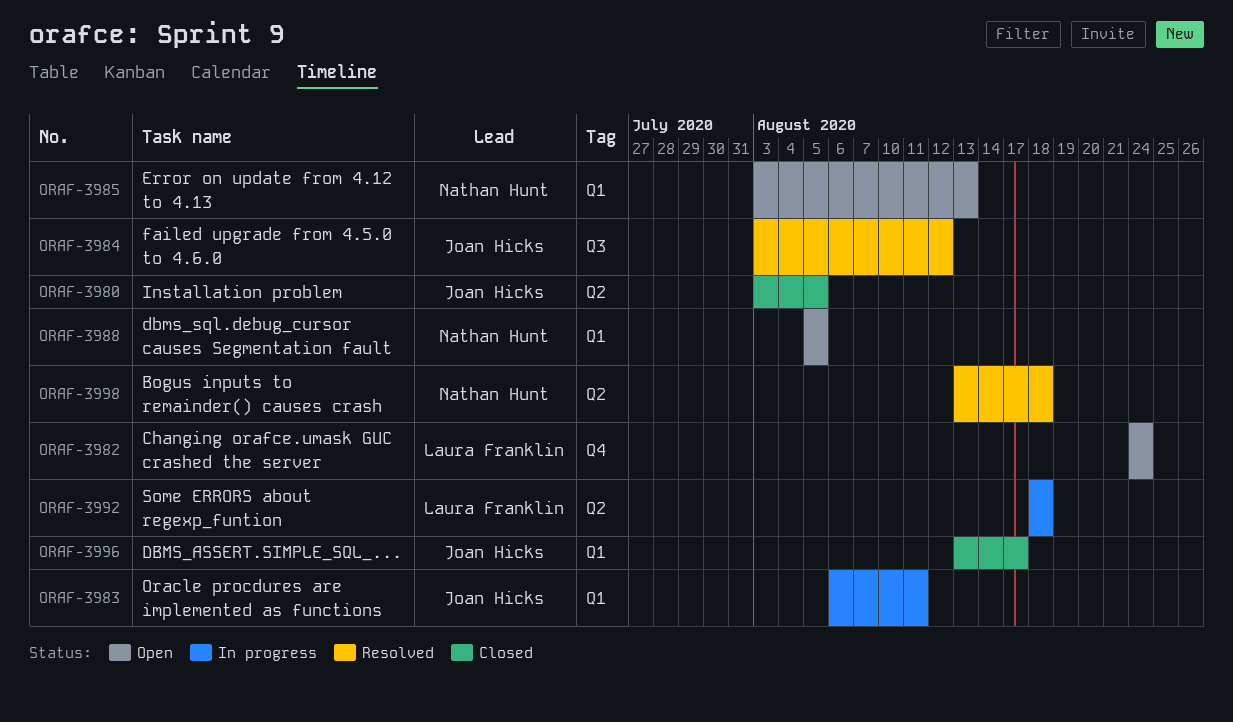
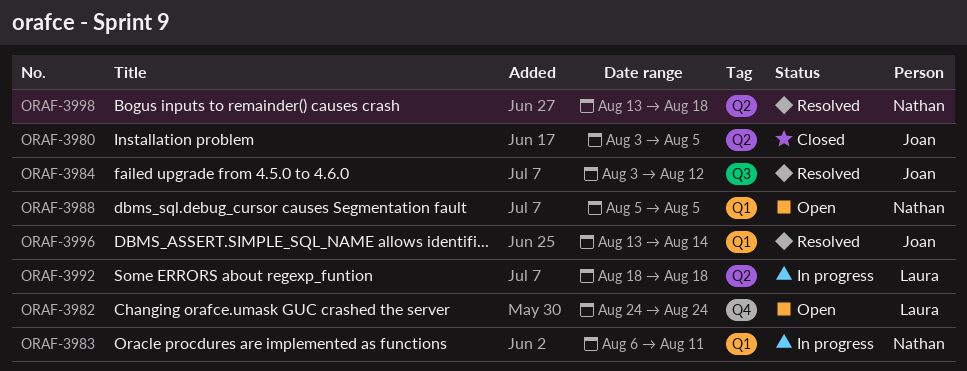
ORAF-3983, owner: Joan Hicks -> Nathan Hunt
ORAF-3985: present -> none
ORAF-3996, status: Closed -> Resolved
ORAF-3996, due: Aug 17 -> Aug 14

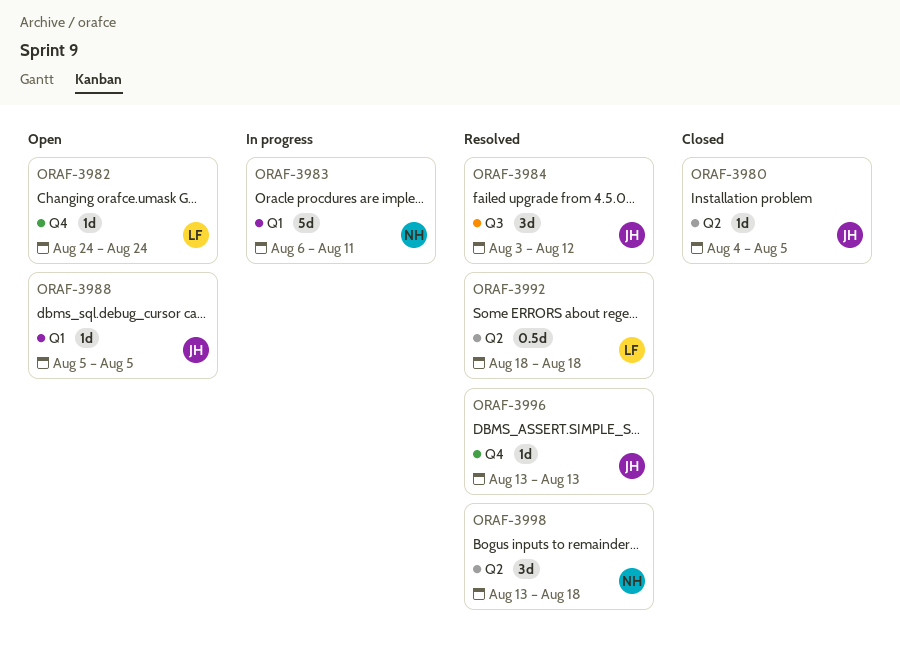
ORAF-3980, start: Aug 3 -> Aug 4
ORAF-3988, owner: Nathan -> Joan
ORAF-3992, status: In progress -> Resolved
ORAF-3996, label: Q1 -> Q4
ORAF-3996, due: Aug 14 -> Aug 13

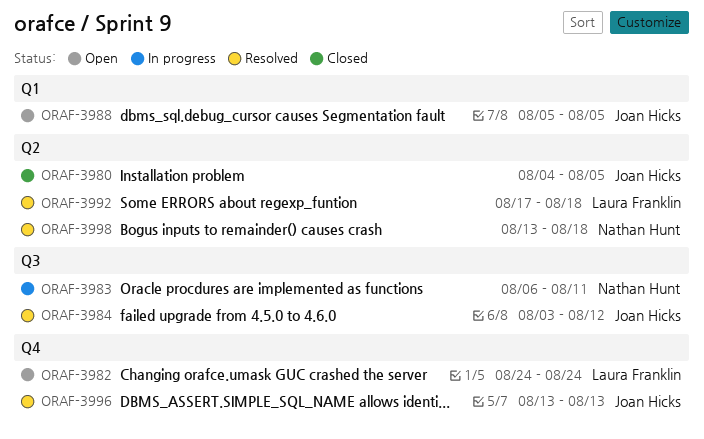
ORAF-3983, label: Q1 -> Q3
ORAF-3992, start: Aug 18 -> Aug 17

